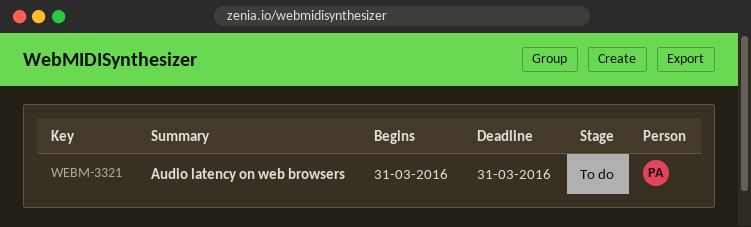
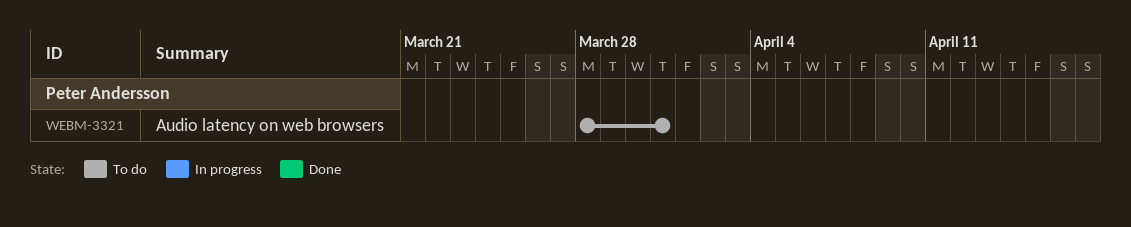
WEBM-3321, start: Mar 31 -> Mar 28

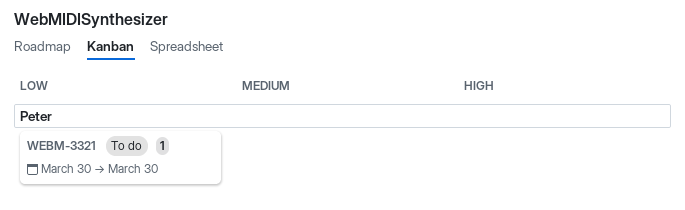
WEBM-3321, start: Mar 28 -> Mar 30
WEBM-3321, due: Mar 31 -> Mar 30

